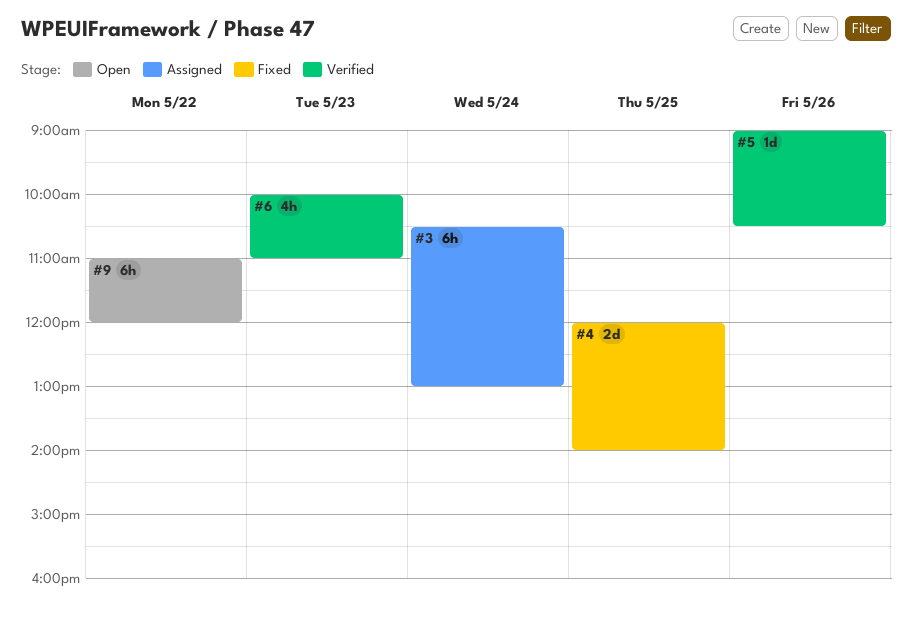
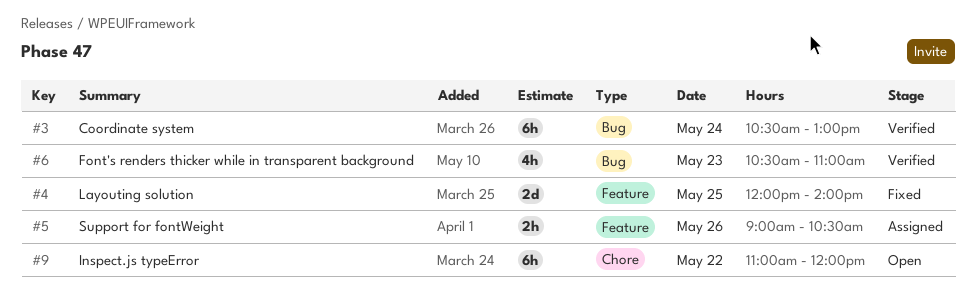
#3, status: Assigned -> Verified
#5, status: Verified -> Assigned
#5, estimate: 1d -> 2h
#6, begins: 10:00 -> 10:30

